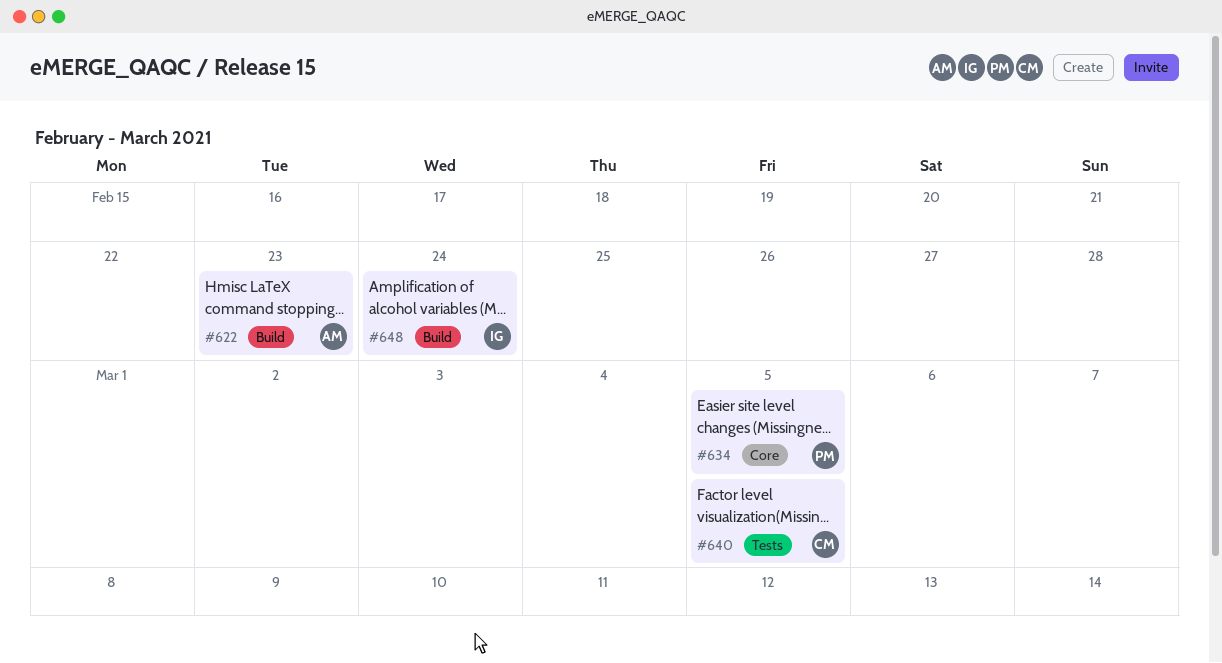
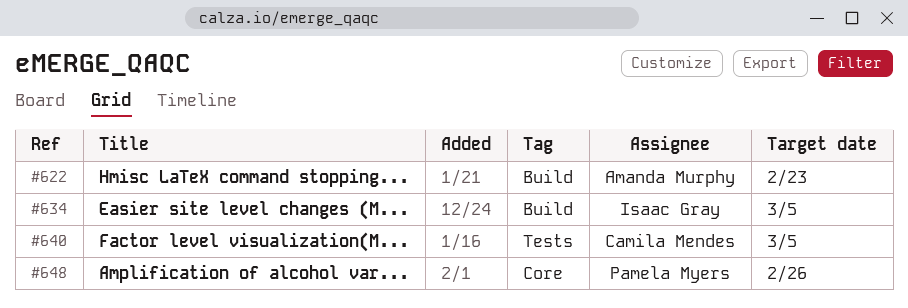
#634, owner: Pamela Myers -> Isaac Gray
#634, label: Core -> Build
#648, owner: Isaac Gray -> Pamela Myers
#648, label: Build -> Core
#648, due: Feb 24 -> Feb 26

